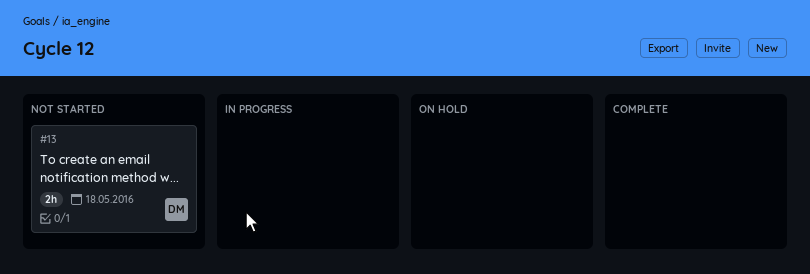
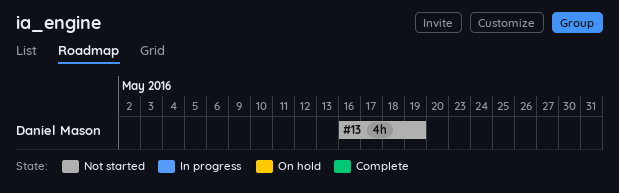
#13, estimate: 2h -> 4h
#13, due: May 18 -> May 19

